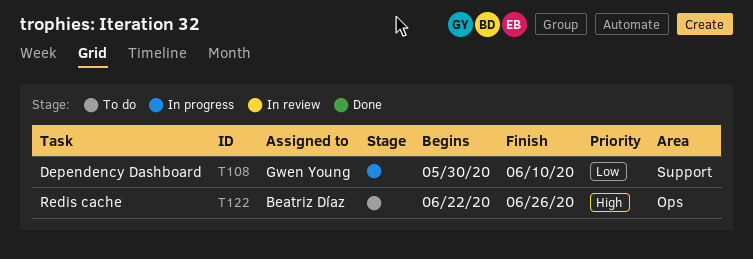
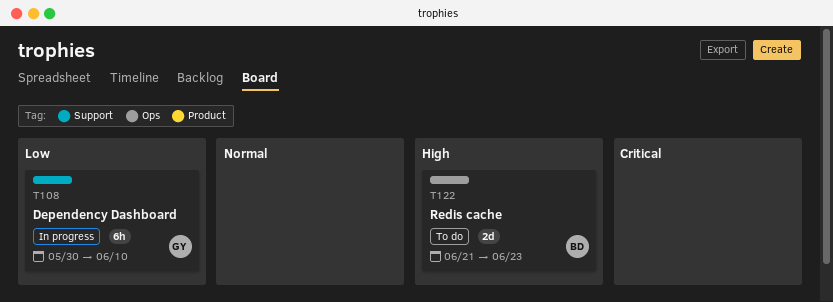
T122, start: Jun 22 -> Jun 21
T122, due: Jun 26 -> Jun 23

